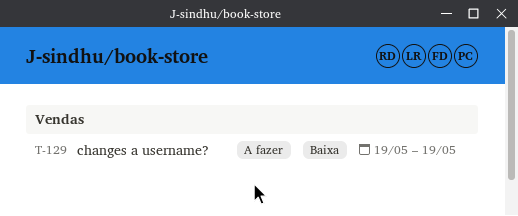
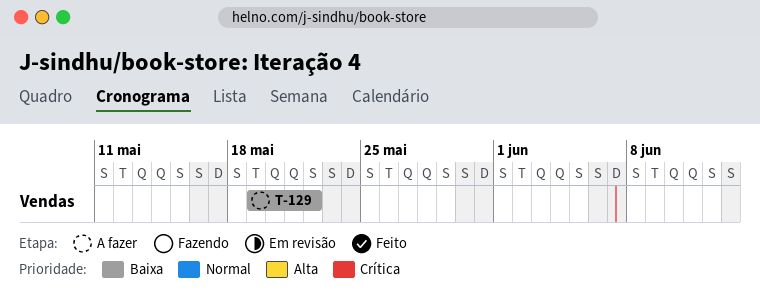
T-129, due: May 19 -> May 22

